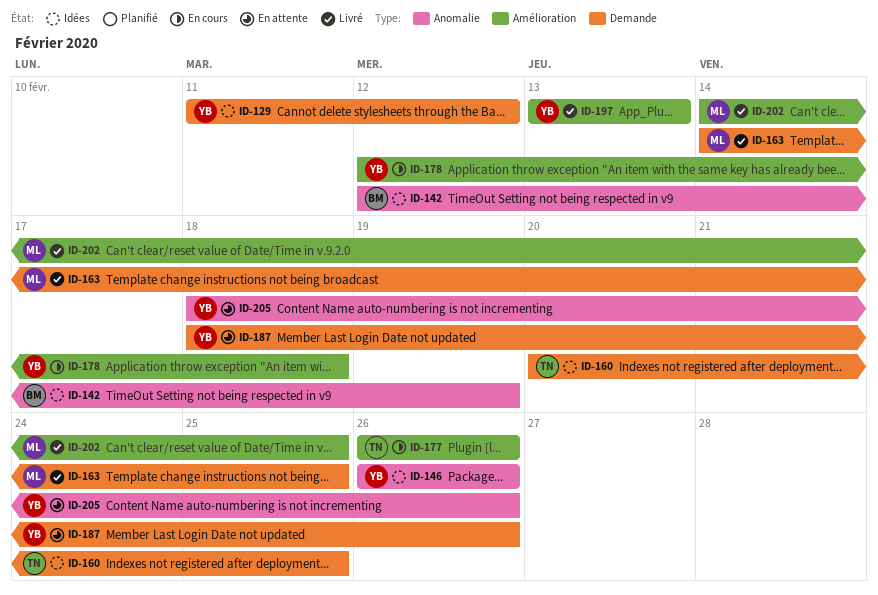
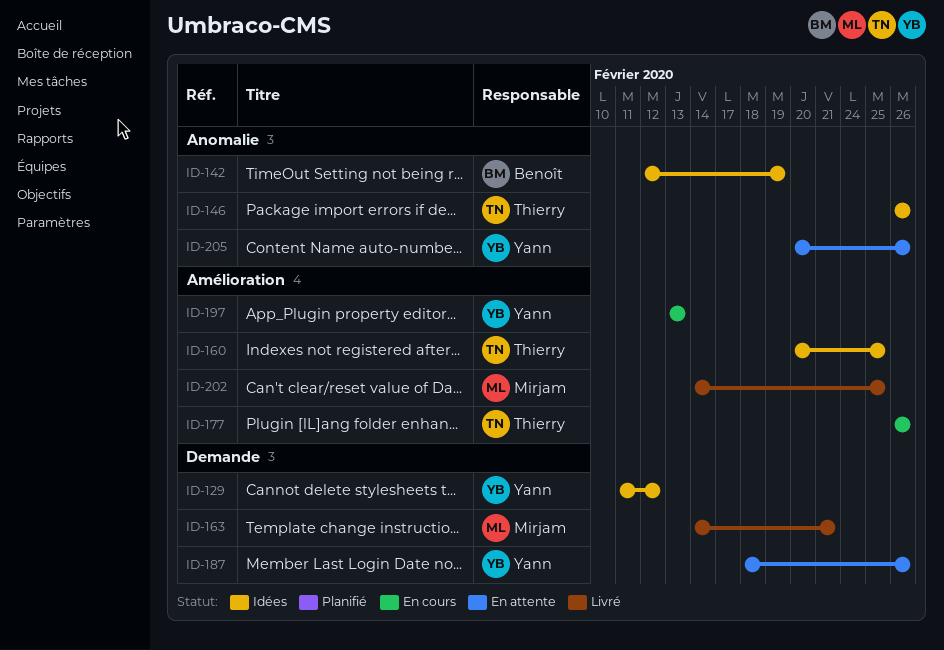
ID-146, owner: Yann -> Thierry
ID-160, label: Demande -> Amélioration
ID-163, due: Feb 25 -> Feb 21
ID-178: present -> none
ID-197, status: Livré -> En cours
ID-205, start: Feb 18 -> Feb 20

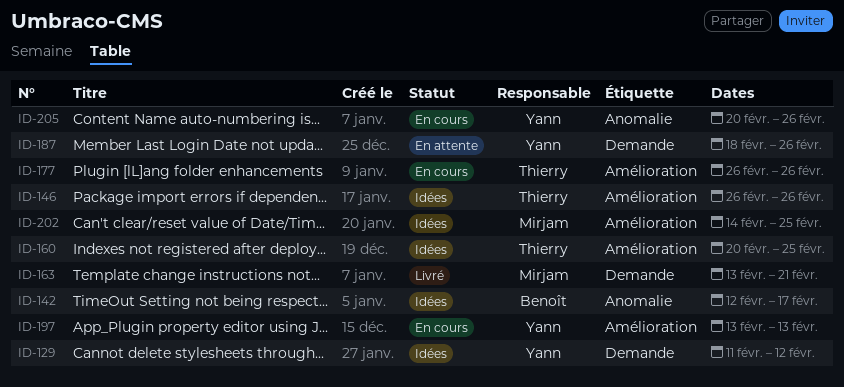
ID-142, due: Feb 19 -> Feb 17
ID-146, label: Anomalie -> Amélioration
ID-163, start: Feb 14 -> Feb 13
ID-202, status: Livré -> Idées
ID-205, status: En attente -> En cours

